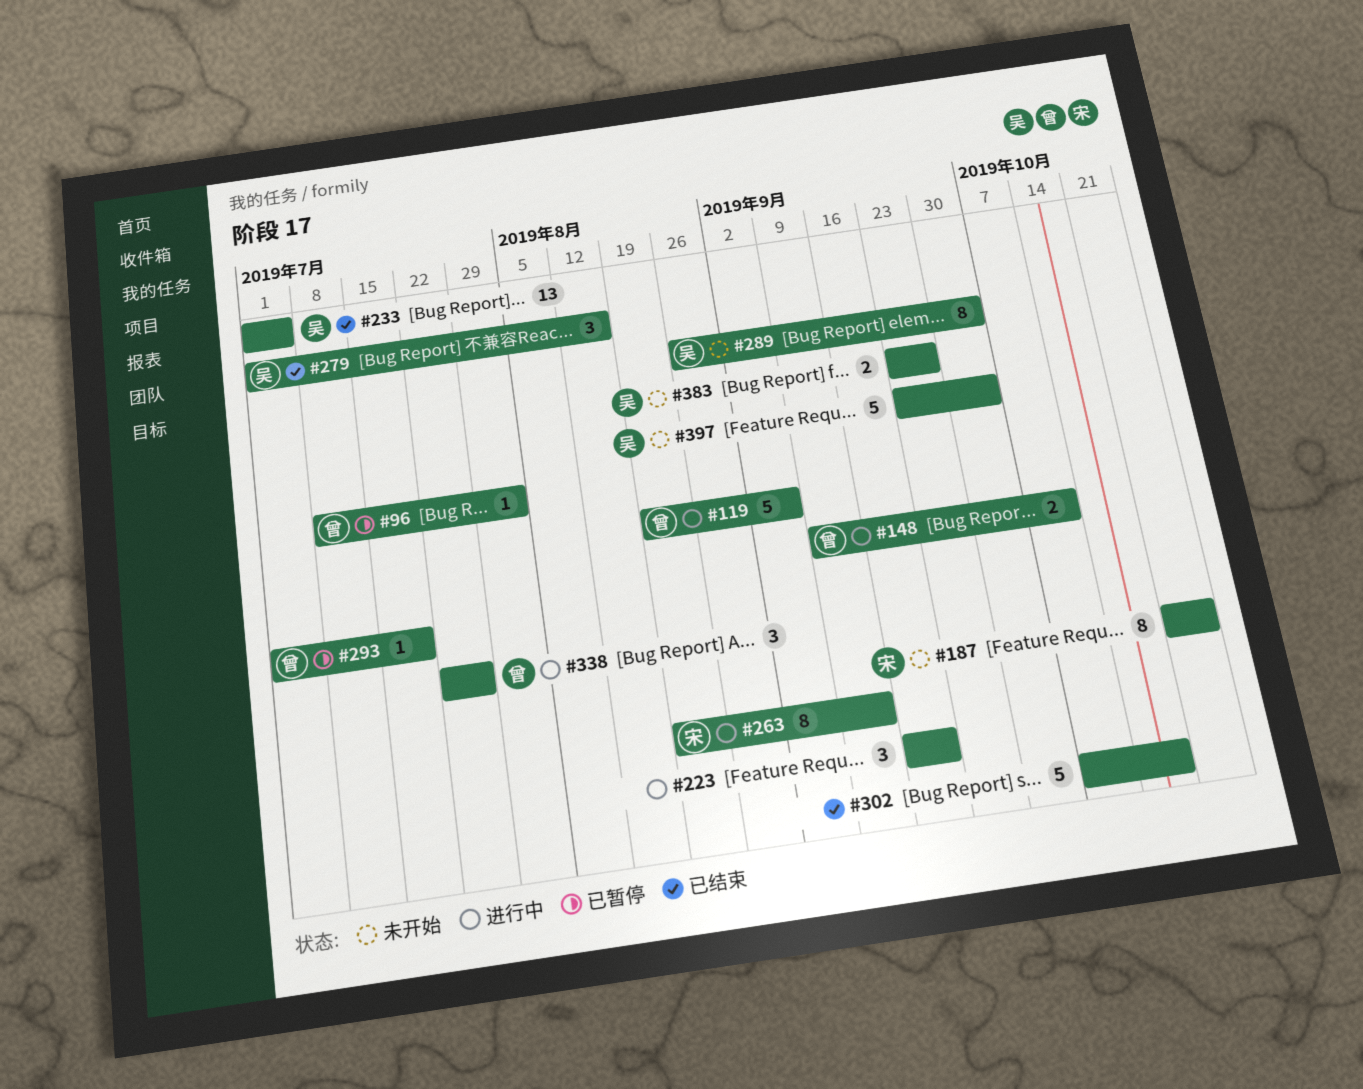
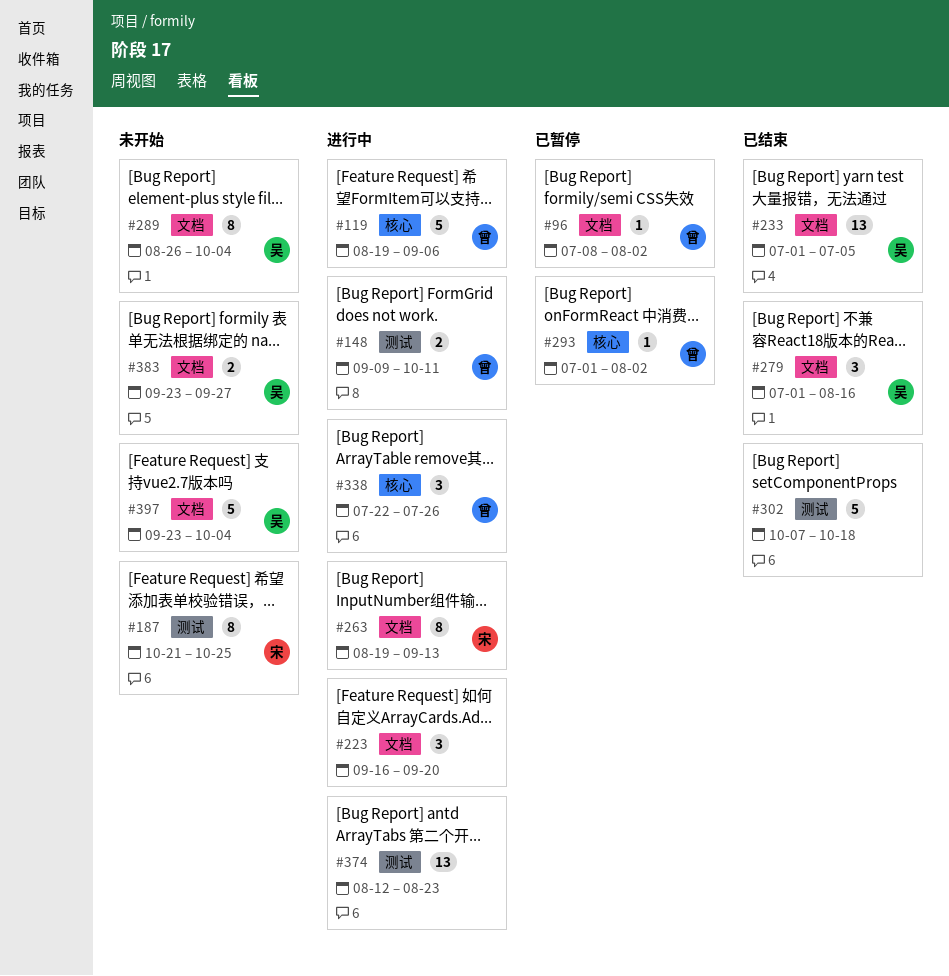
#293, due: Jul 19 -> Aug 2
#374: none -> present

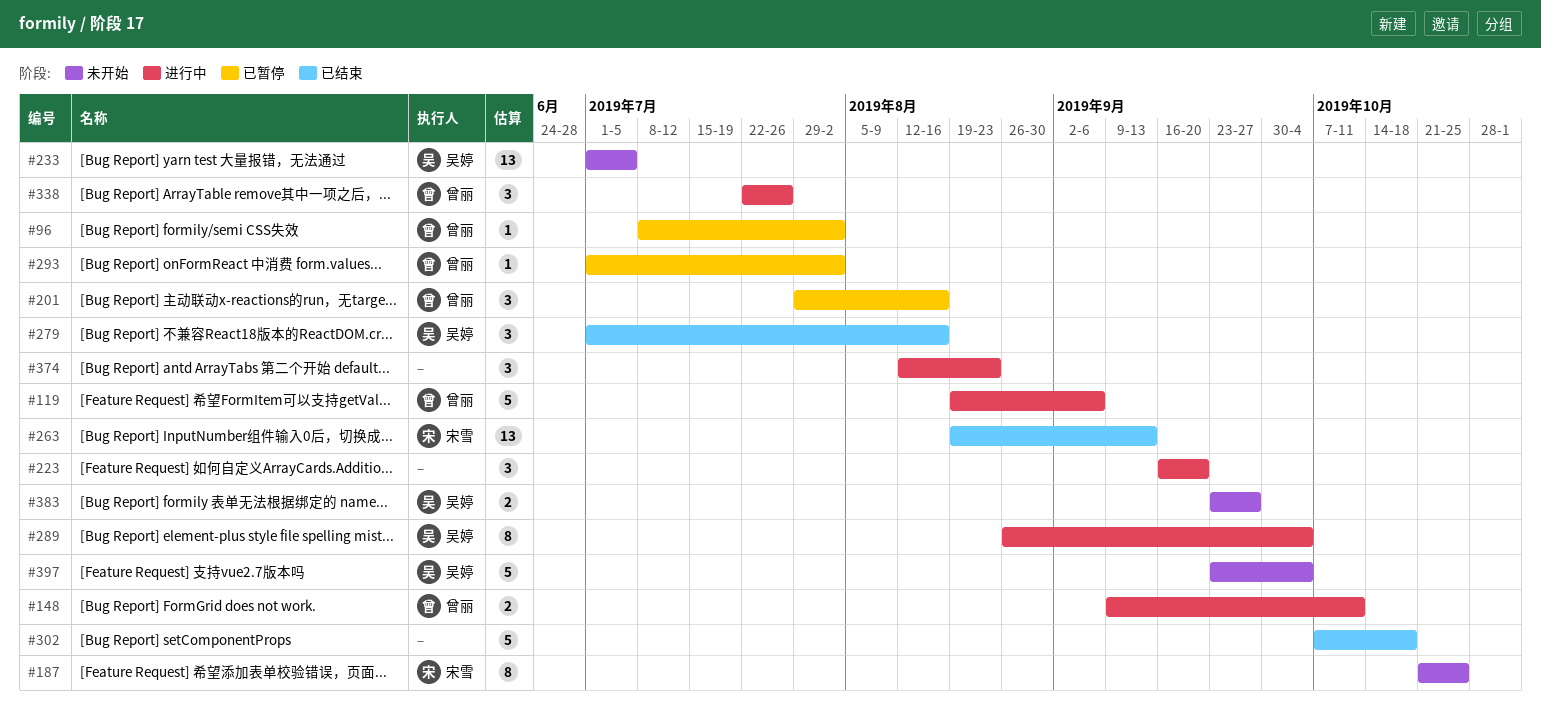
#201: none -> present
#233, status: 已结束 -> 未开始
#263, status: 进行中 -> 已结束
#263, estimate: 8 -> 13
#289, status: 未开始 -> 进行中
#374, estimate: 13 -> 3

